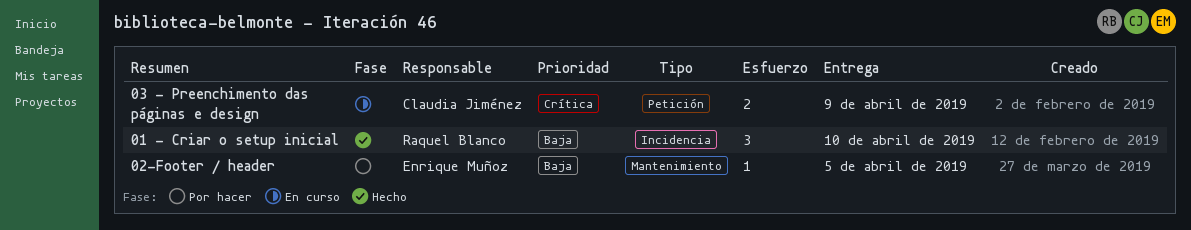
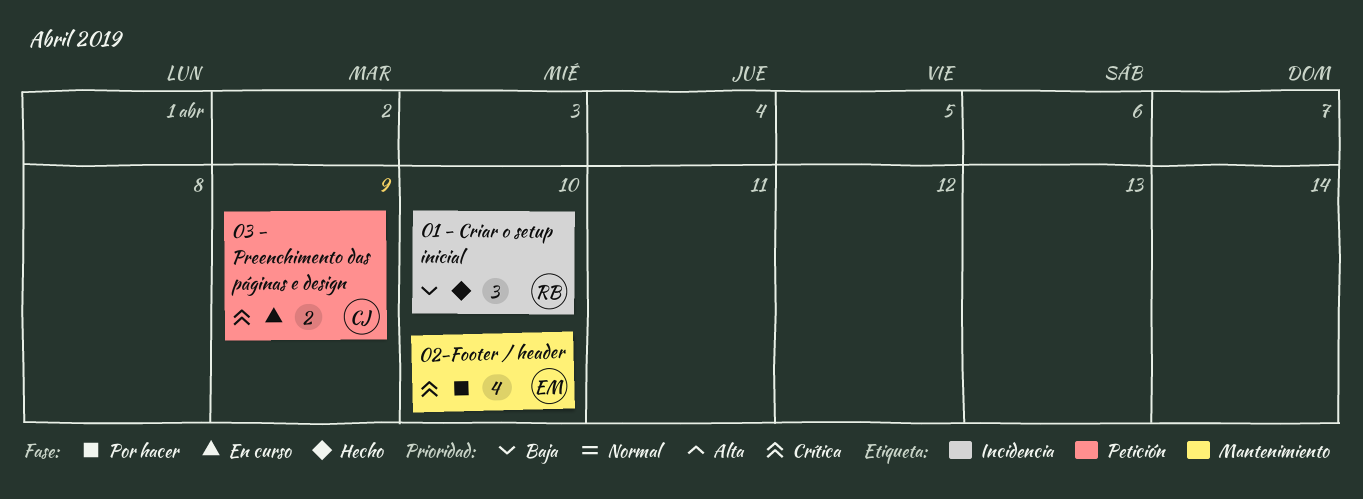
02-Footer / header, priority: Baja -> Crítica
02-Footer / header, estimate: 1 -> 4
02-Footer / header, due: Apr 5 -> Apr 10

